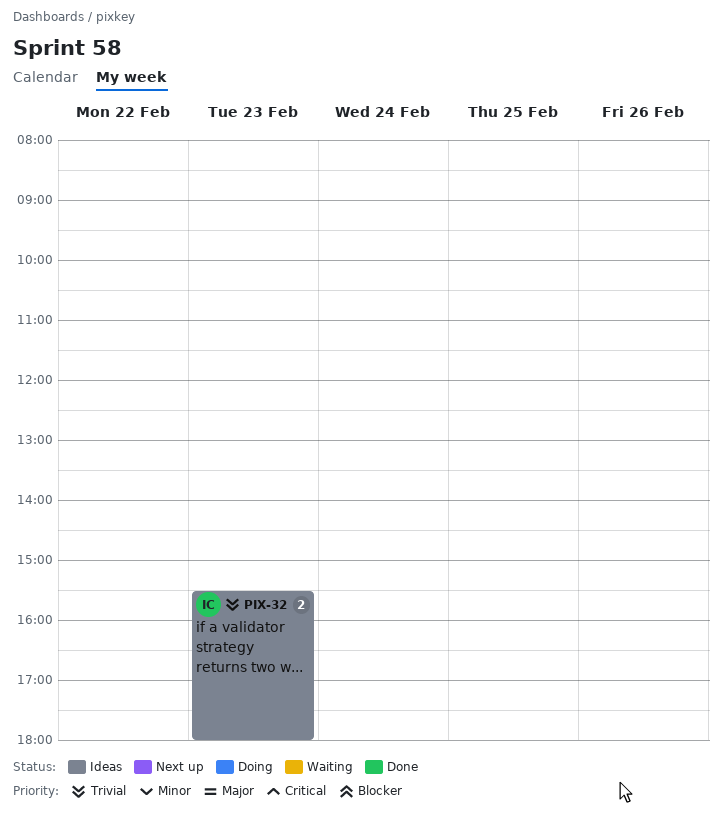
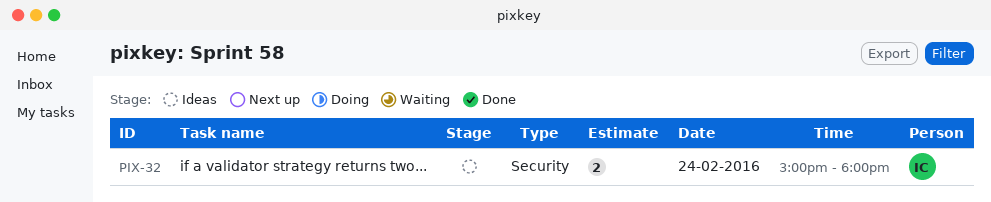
PIX-32, day: Feb 23 -> Feb 24
PIX-32, begins: 15:30 -> 15:00

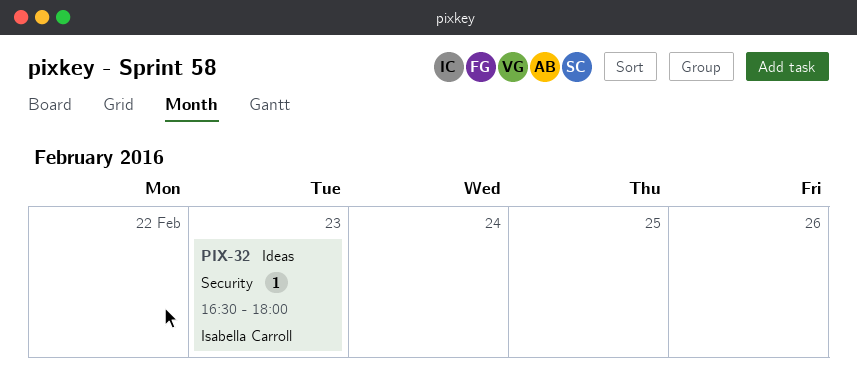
PIX-32, estimate: 2 -> 1
PIX-32, day: Feb 24 -> Feb 23
PIX-32, begins: 15:00 -> 16:30

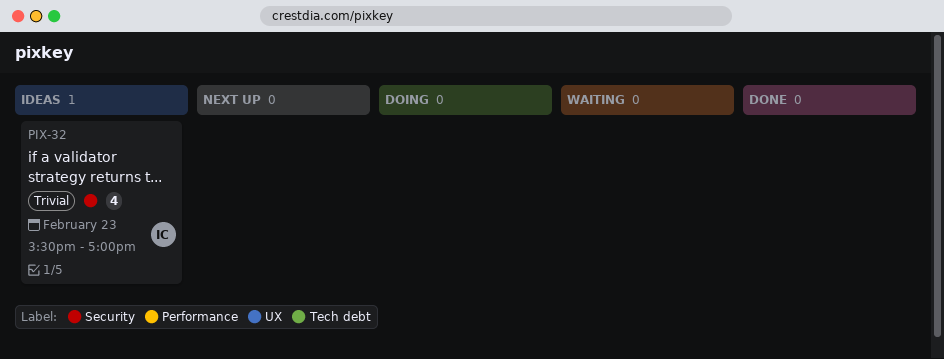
PIX-32, estimate: 1 -> 4
PIX-32, begins: 16:30 -> 15:30
PIX-32, ends: 18:00 -> 17:00

